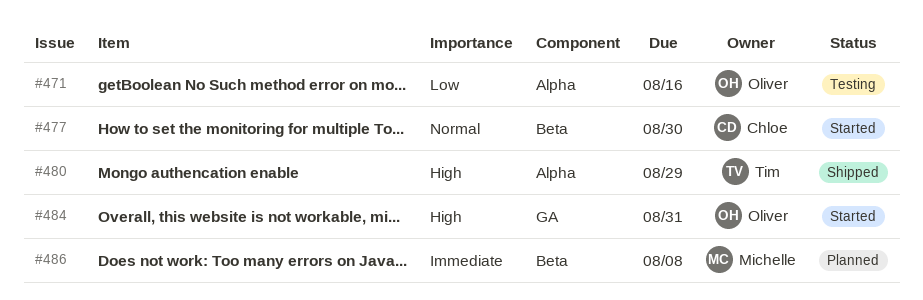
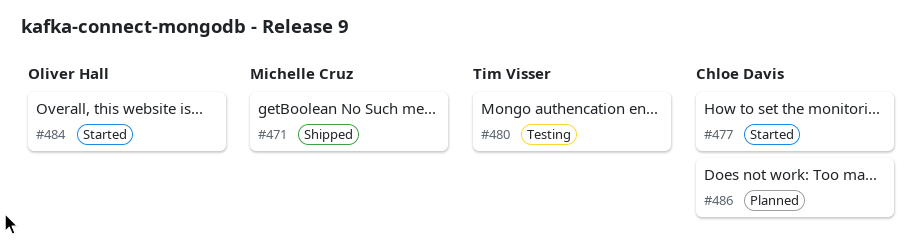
#471, status: Testing -> Shipped
#471, owner: Oliver Hall -> Michelle Cruz
#480, status: Shipped -> Testing
#486, owner: Michelle Cruz -> Chloe Davis

